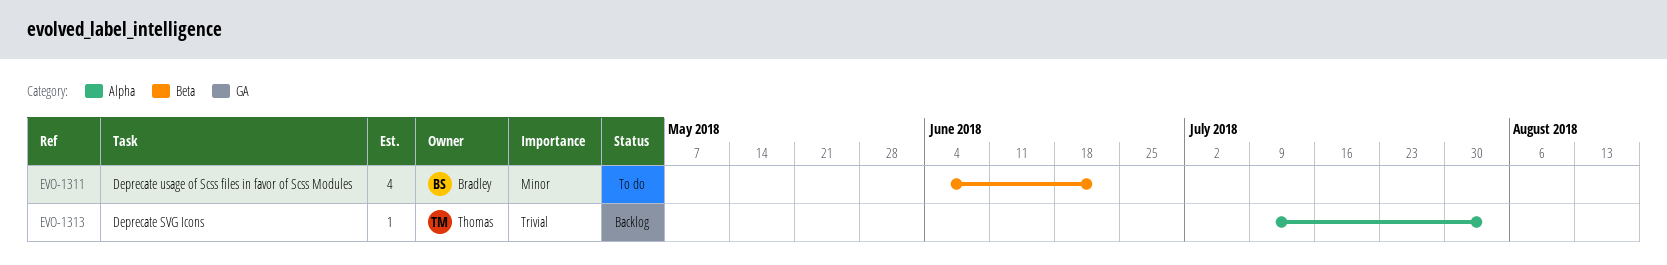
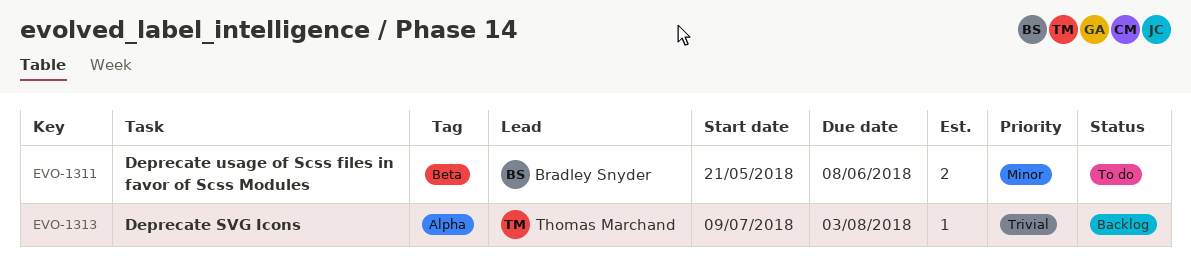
EVO-1311, estimate: 4 -> 2
EVO-1311, start: Jun 4 -> May 21
EVO-1311, due: Jun 22 -> Jun 8

